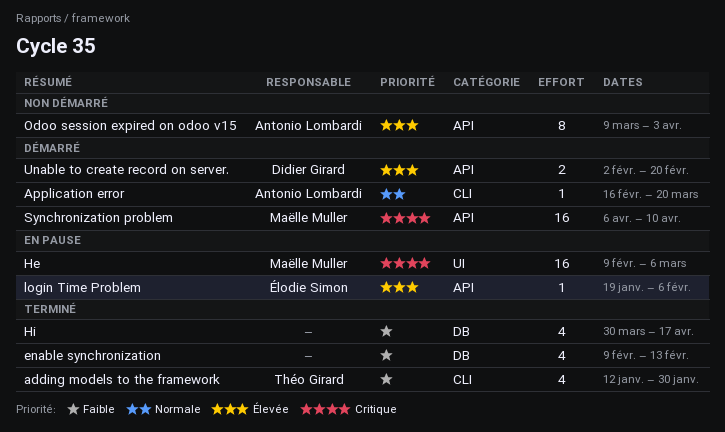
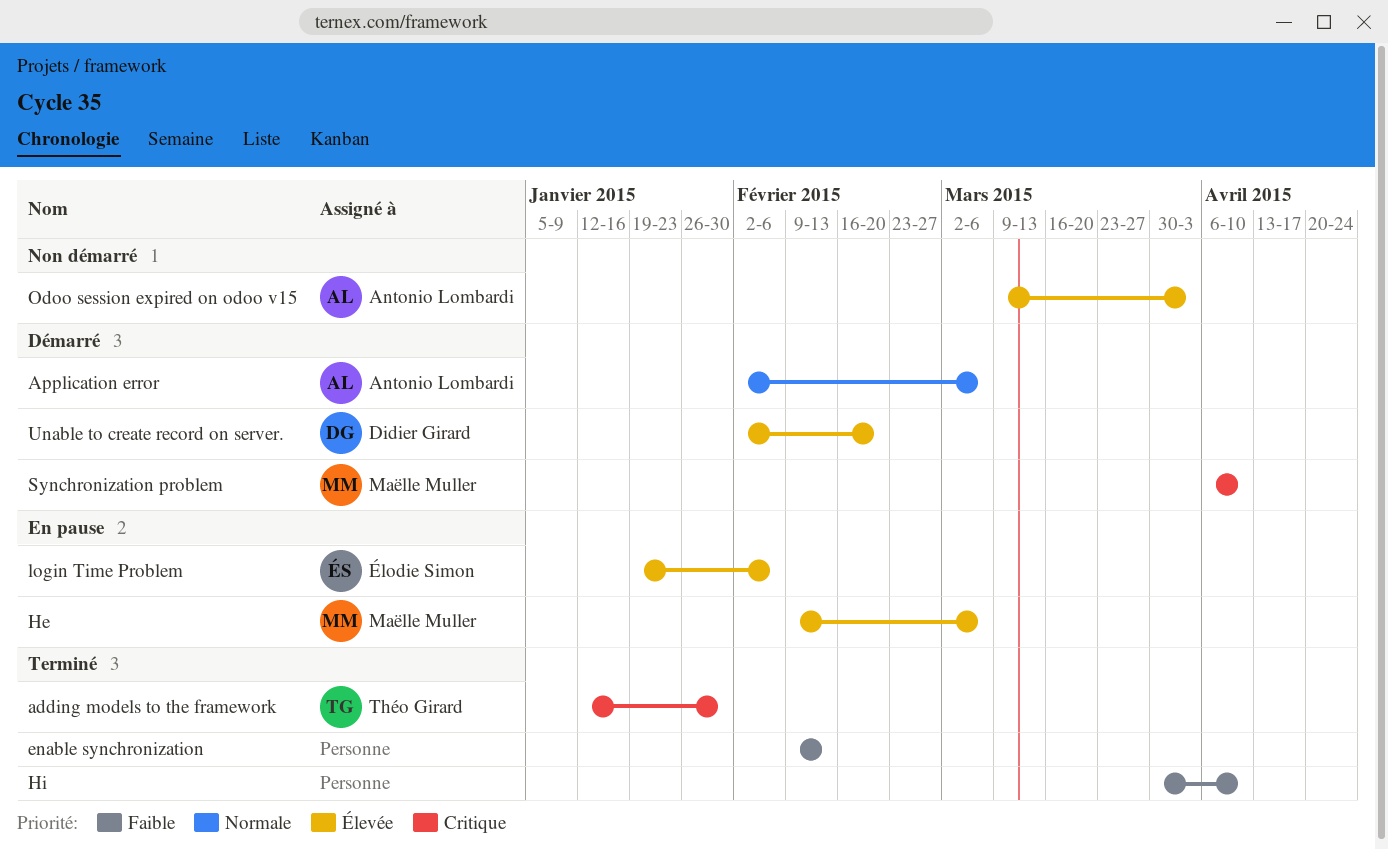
adding models to the framework, priority: Faible -> Critique
Application error, start: Feb 16 -> Feb 2
Application error, due: Mar 20 -> Mar 6
He, priority: Critique -> Élevée
Hi, due: Apr 17 -> Apr 10

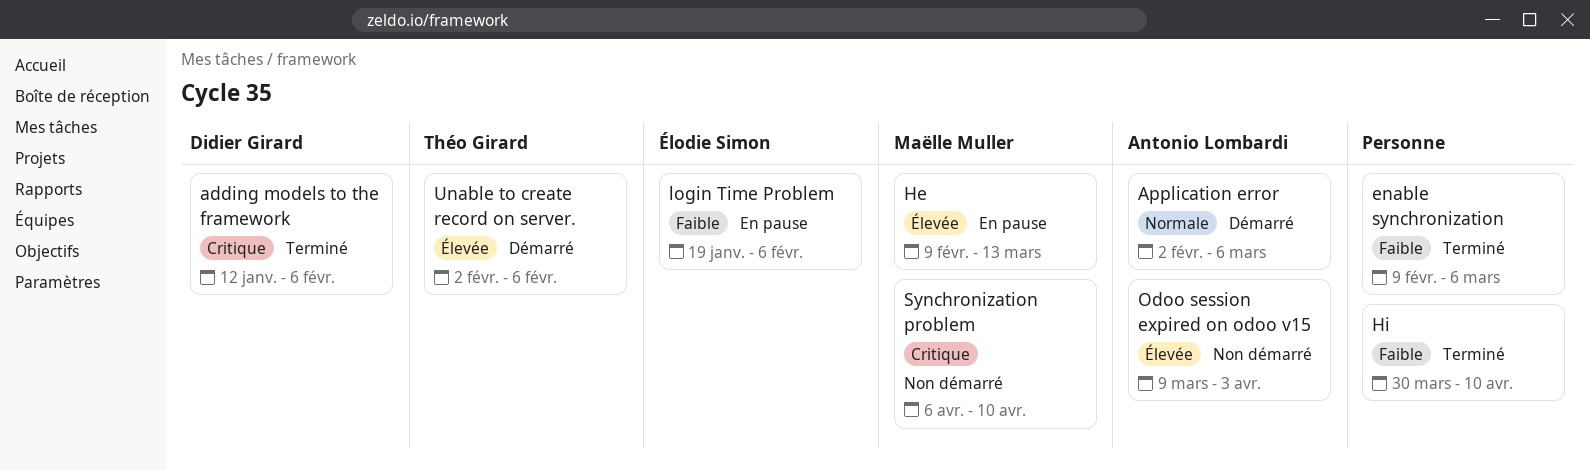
adding models to the framework, owner: Théo Girard -> Didier Girard
adding models to the framework, due: Jan 30 -> Feb 6
enable synchronization, due: Feb 13 -> Mar 6
He, due: Mar 6 -> Mar 13
login Time Problem, priority: Élevée -> Faible
Synchronization problem, status: Démarré -> Non démarré
Unable to create record on server., owner: Didier Girard -> Théo Girard
Unable to create record on server., due: Feb 20 -> Feb 6

